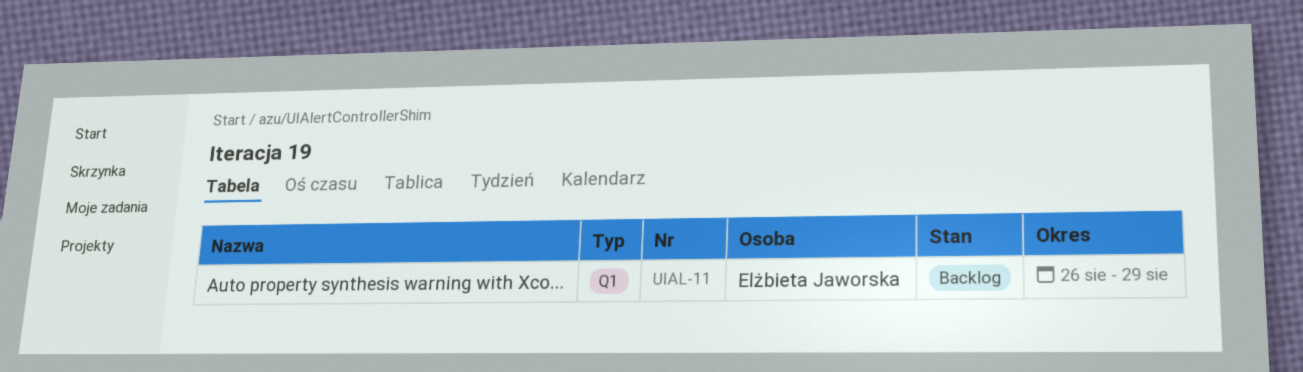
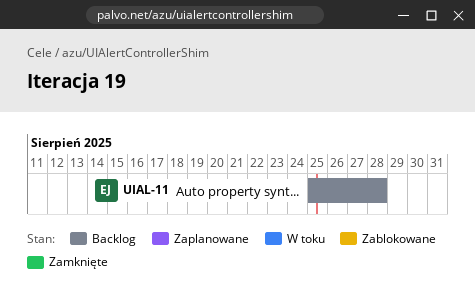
UIAL-11, start: Aug 26 -> Aug 25
UIAL-11, due: Aug 29 -> Aug 28

